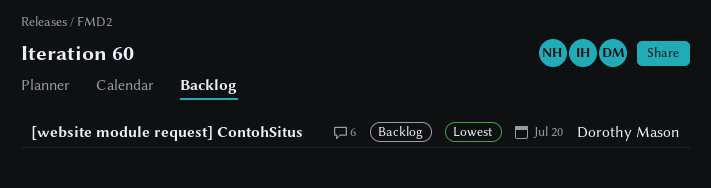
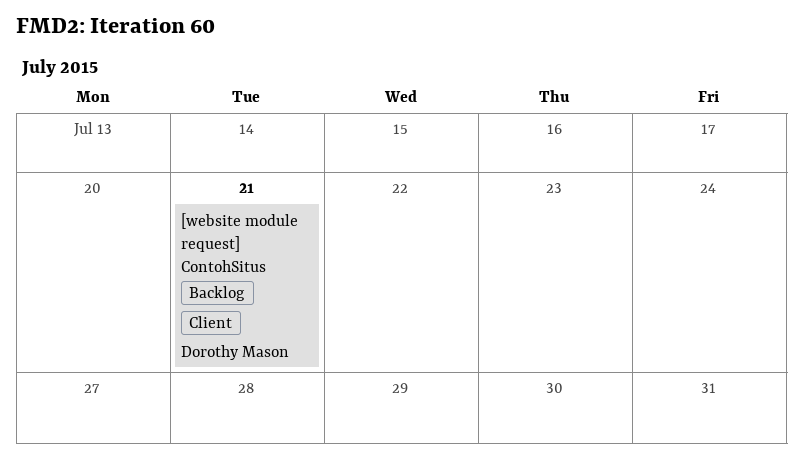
[website module request] ContohSitus, due: Jul 20 -> Jul 21

